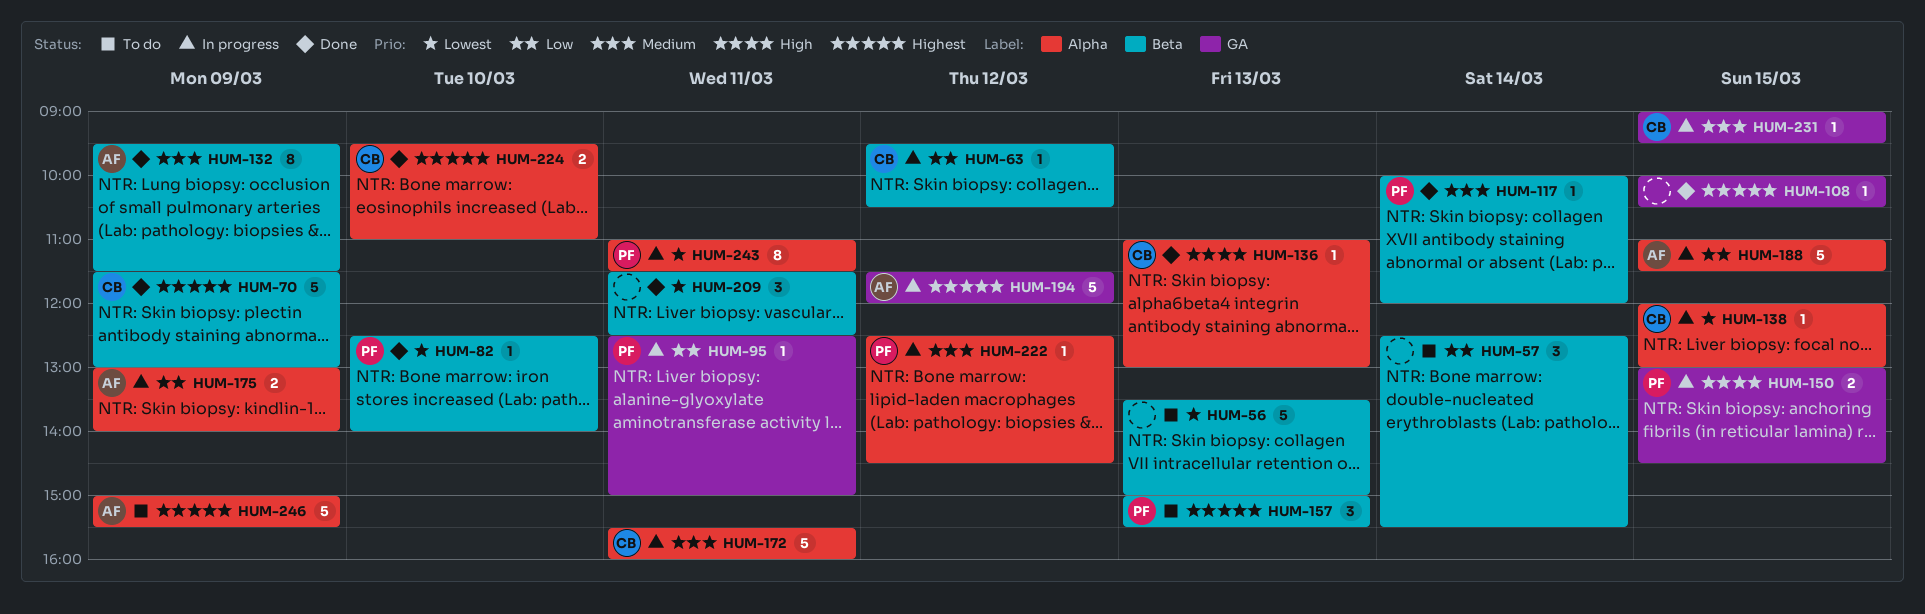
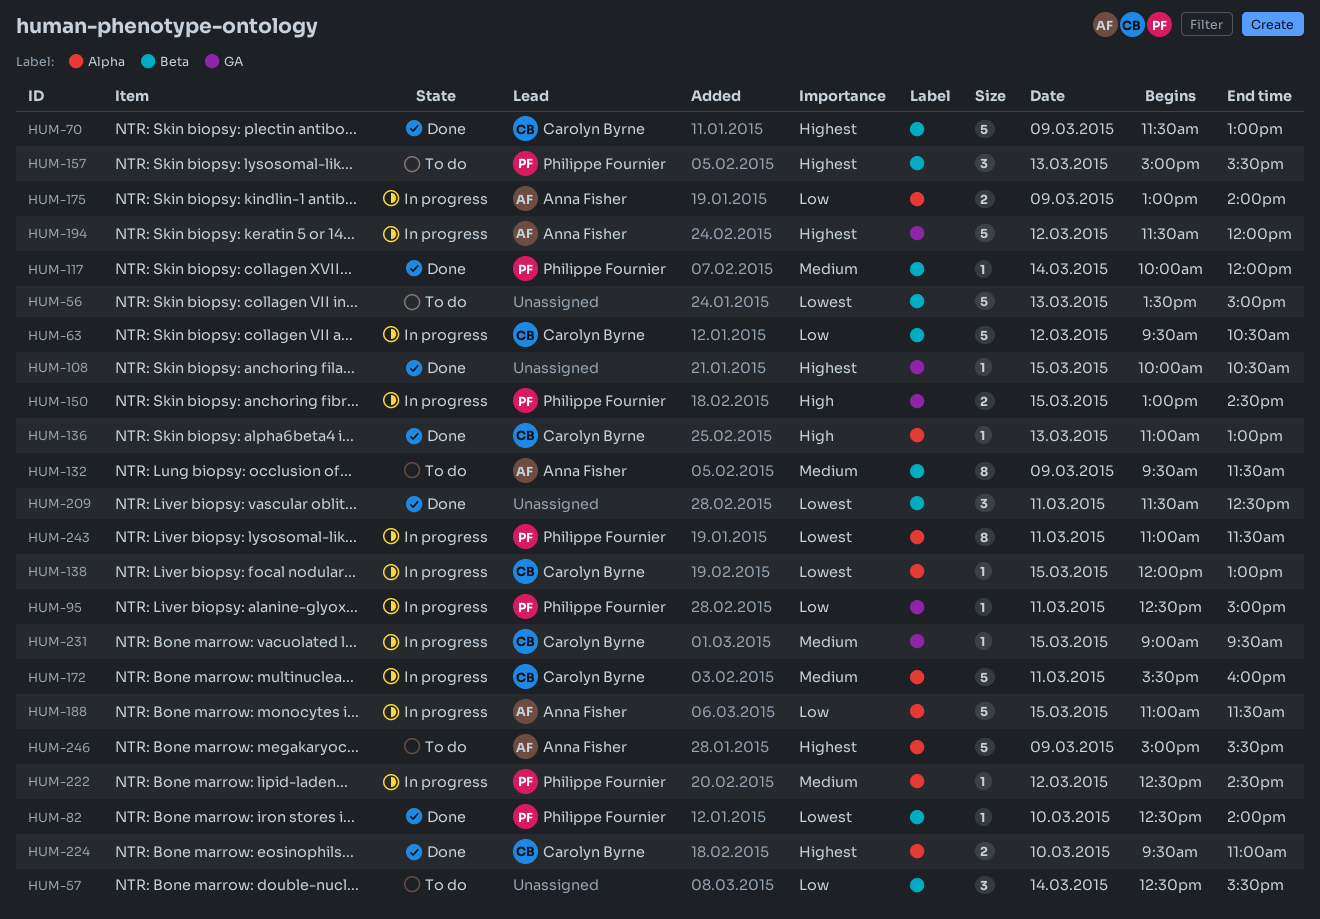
HUM-63, estimate: 1 -> 5
HUM-132, status: Done -> To do

